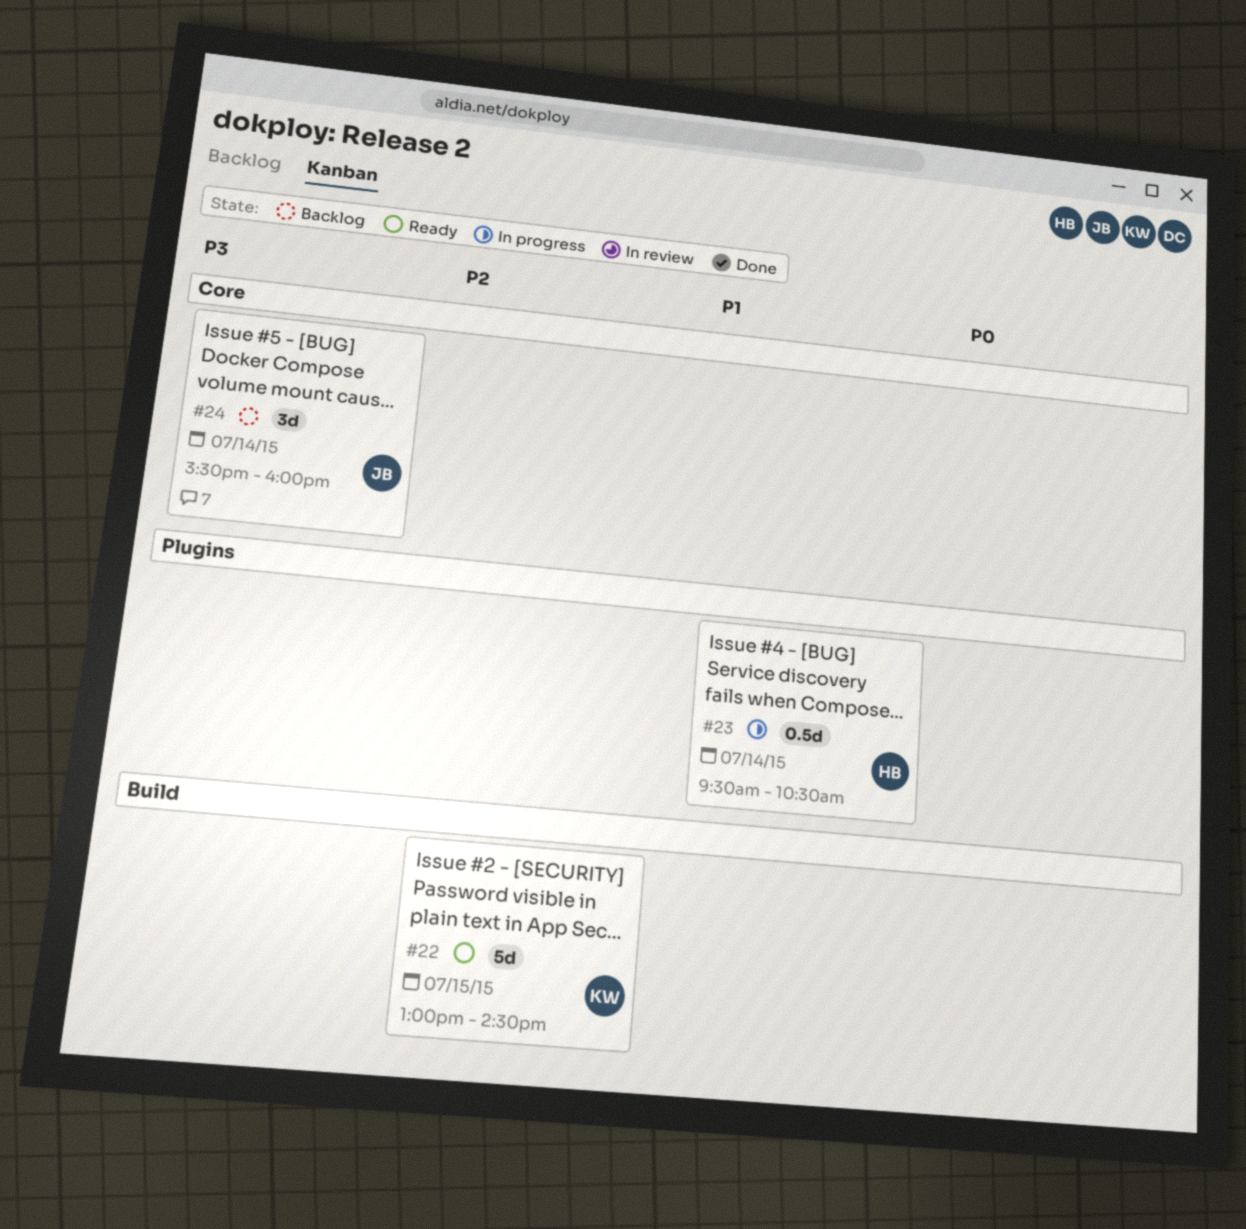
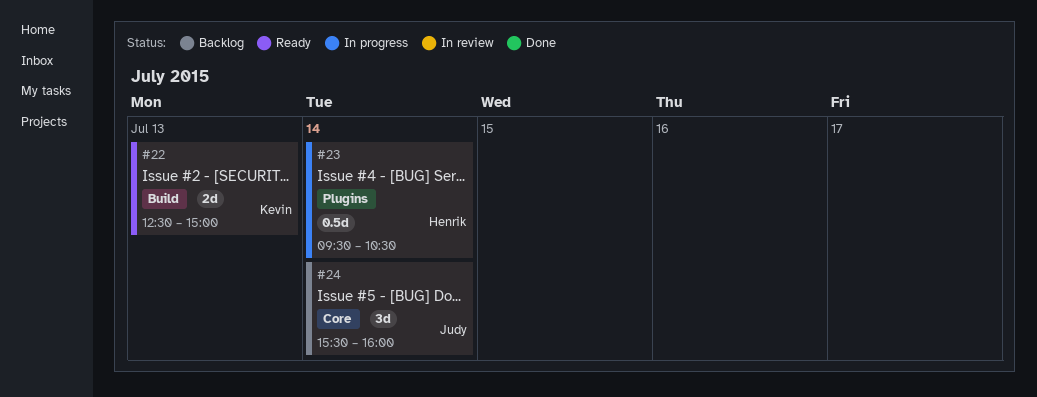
#22, estimate: 5d -> 2d
#22, day: Jul 15 -> Jul 13
#22, begins: 13:00 -> 12:30
#22, ends: 14:30 -> 15:00

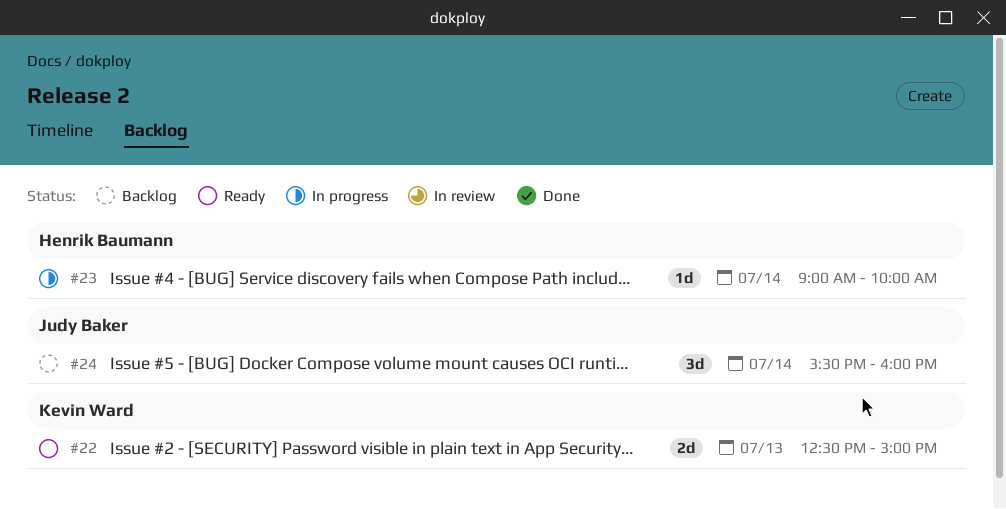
#23, estimate: 0.5d -> 1d
#23, begins: 09:30 -> 09:00
#23, ends: 10:30 -> 10:00

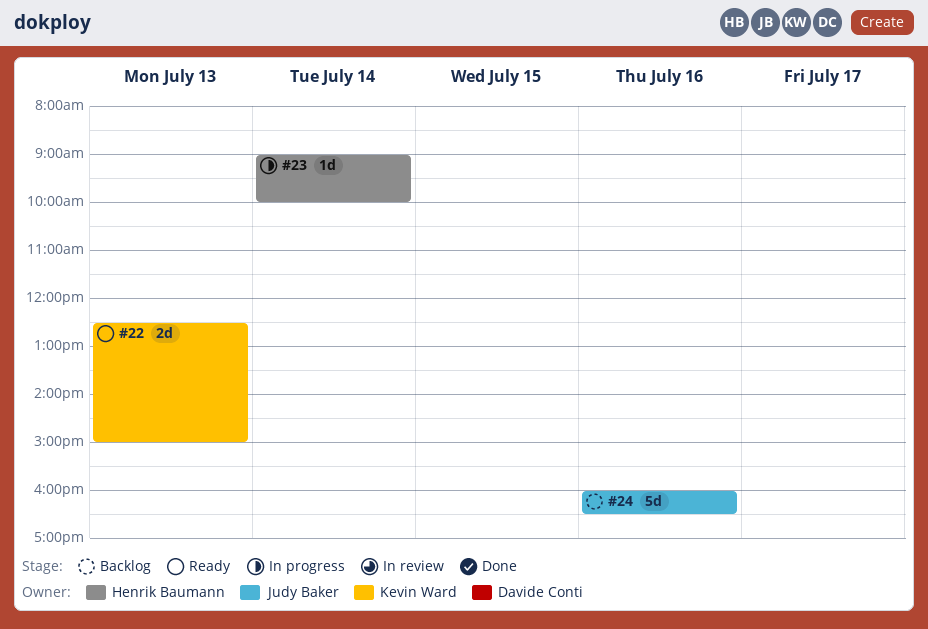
#24, estimate: 3d -> 5d
#24, day: Jul 14 -> Jul 16
#24, begins: 15:30 -> 16:00
#24, ends: 16:00 -> 16:30

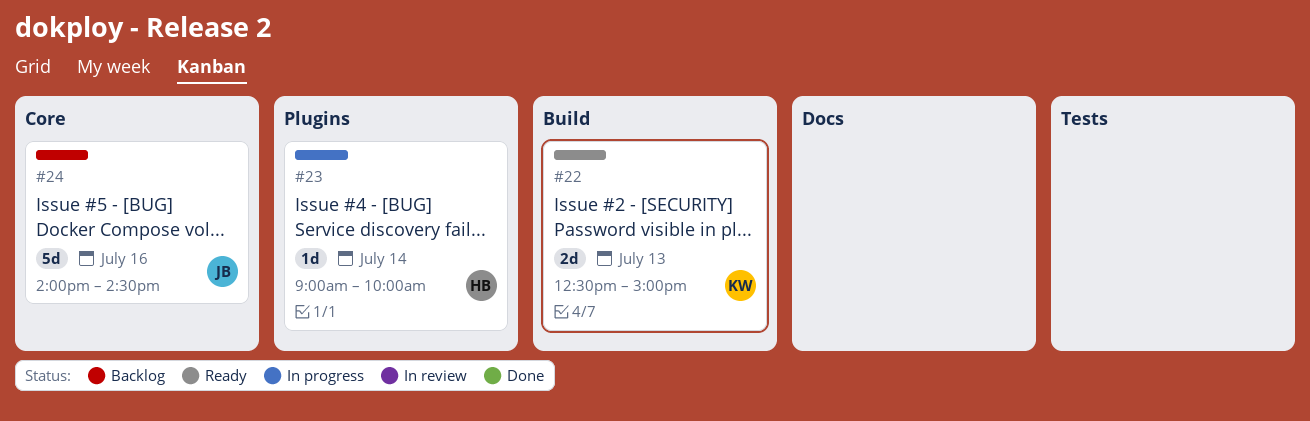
#24, begins: 16:00 -> 14:00
#24, ends: 16:30 -> 14:30

